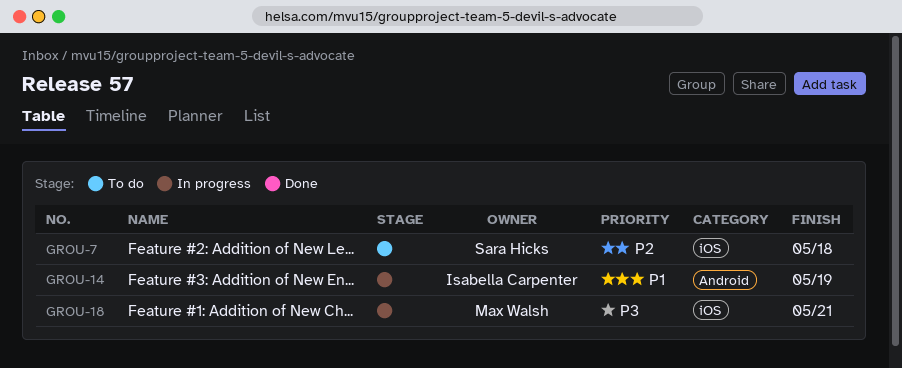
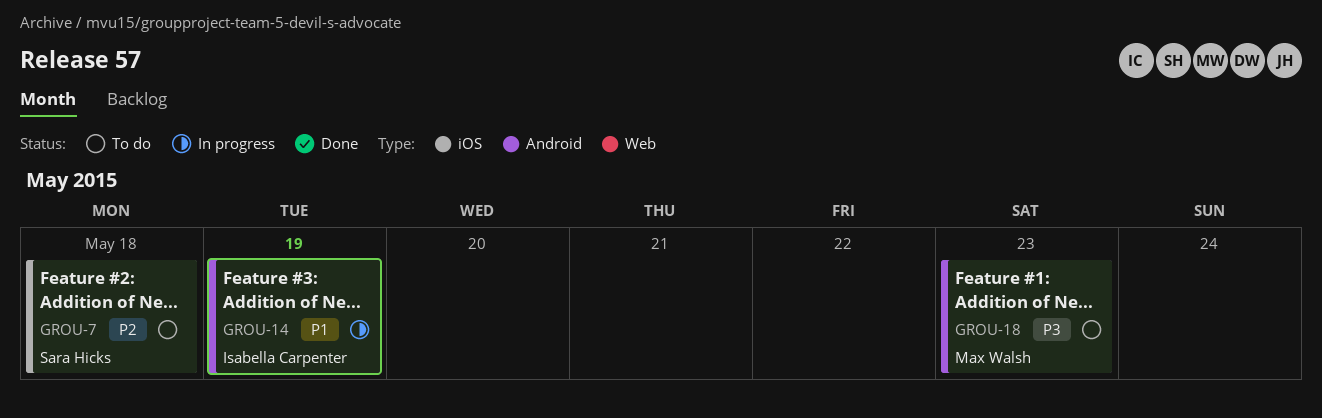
GROU-18, status: In progress -> To do
GROU-18, label: iOS -> Android
GROU-18, due: May 21 -> May 23

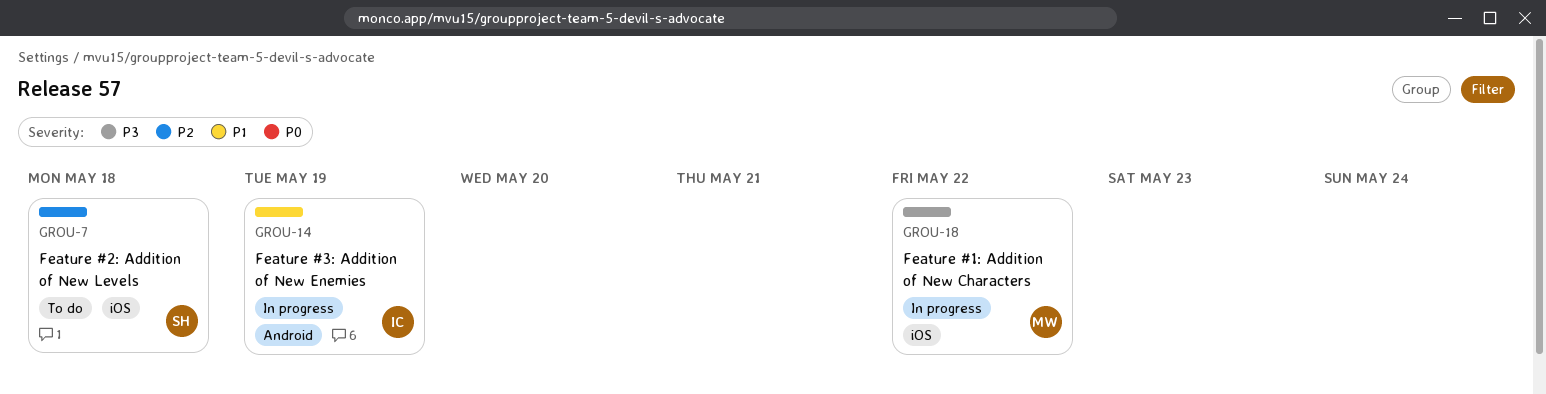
GROU-18, status: To do -> In progress
GROU-18, label: Android -> iOS
GROU-18, due: May 23 -> May 22

